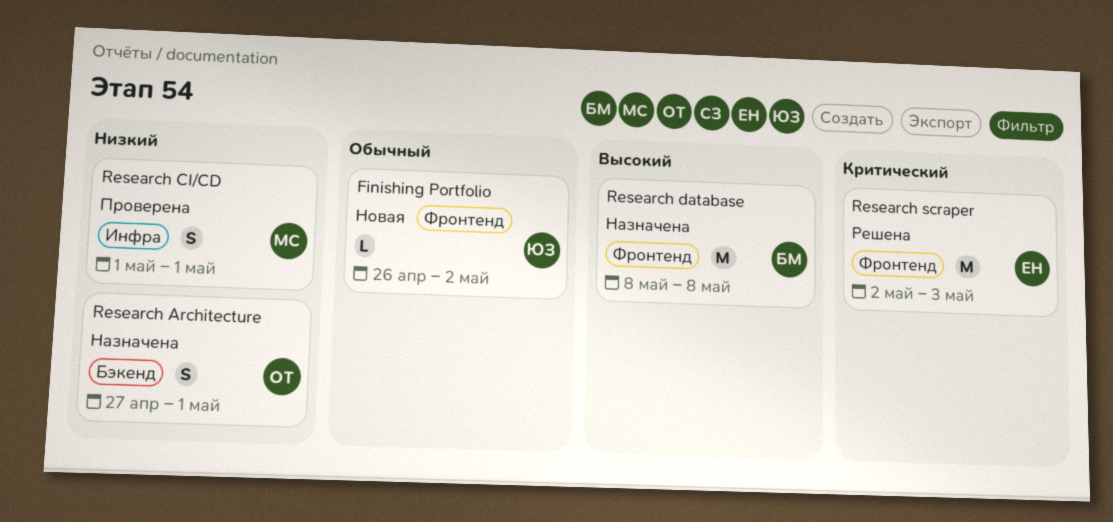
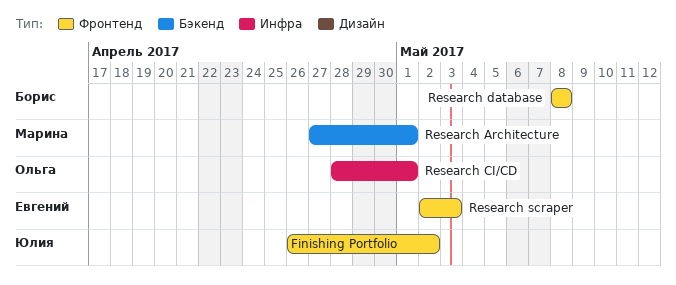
Research Architecture, owner: Ольга -> Марина
Research CI/CD, owner: Марина -> Ольга
Research CI/CD, start: May 1 -> Apr 28

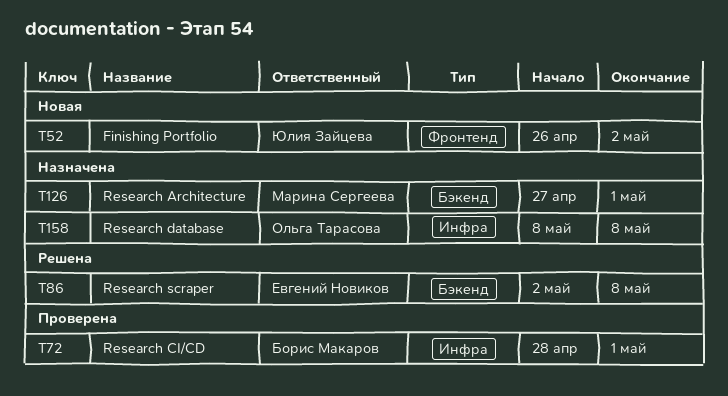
Research CI/CD, owner: Ольга Тарасова -> Борис Макаров
Research database, owner: Борис Макаров -> Ольга Тарасова
Research database, label: Фронтенд -> Инфра
Research scraper, label: Фронтенд -> Бэкенд
Research scraper, due: May 3 -> May 8

